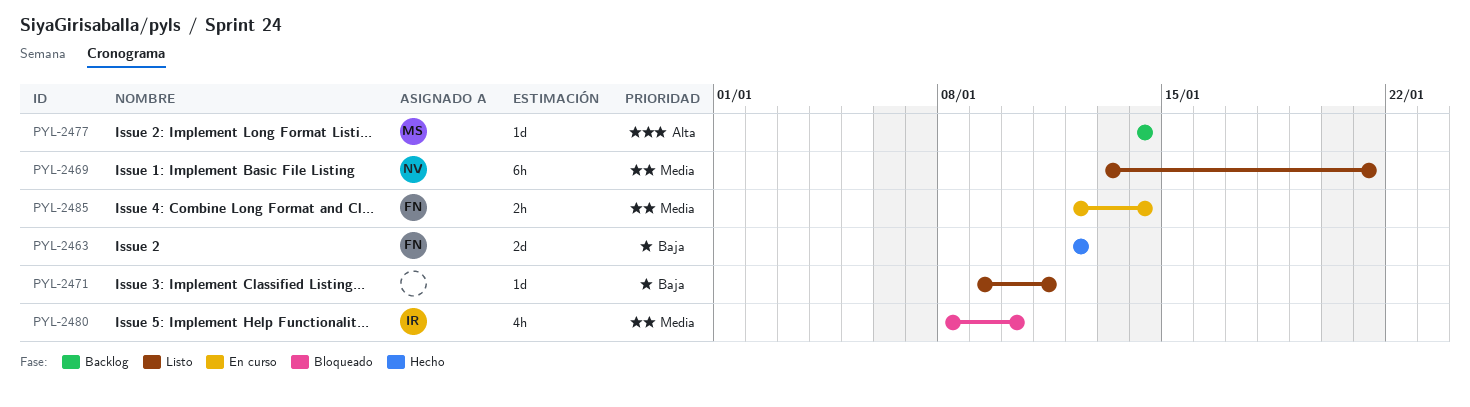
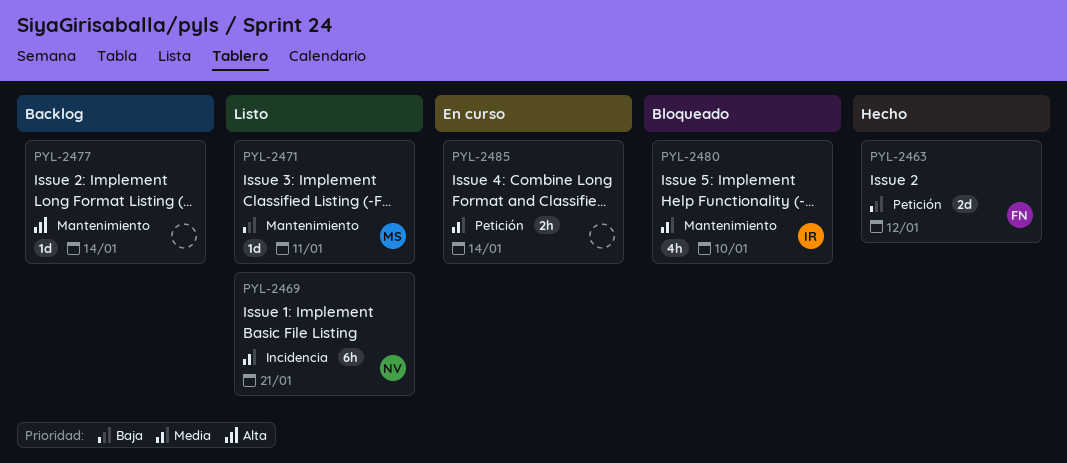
PYL-2471, owner: none -> MS
PYL-2477, owner: MS -> none
PYL-2485, owner: FN -> none

